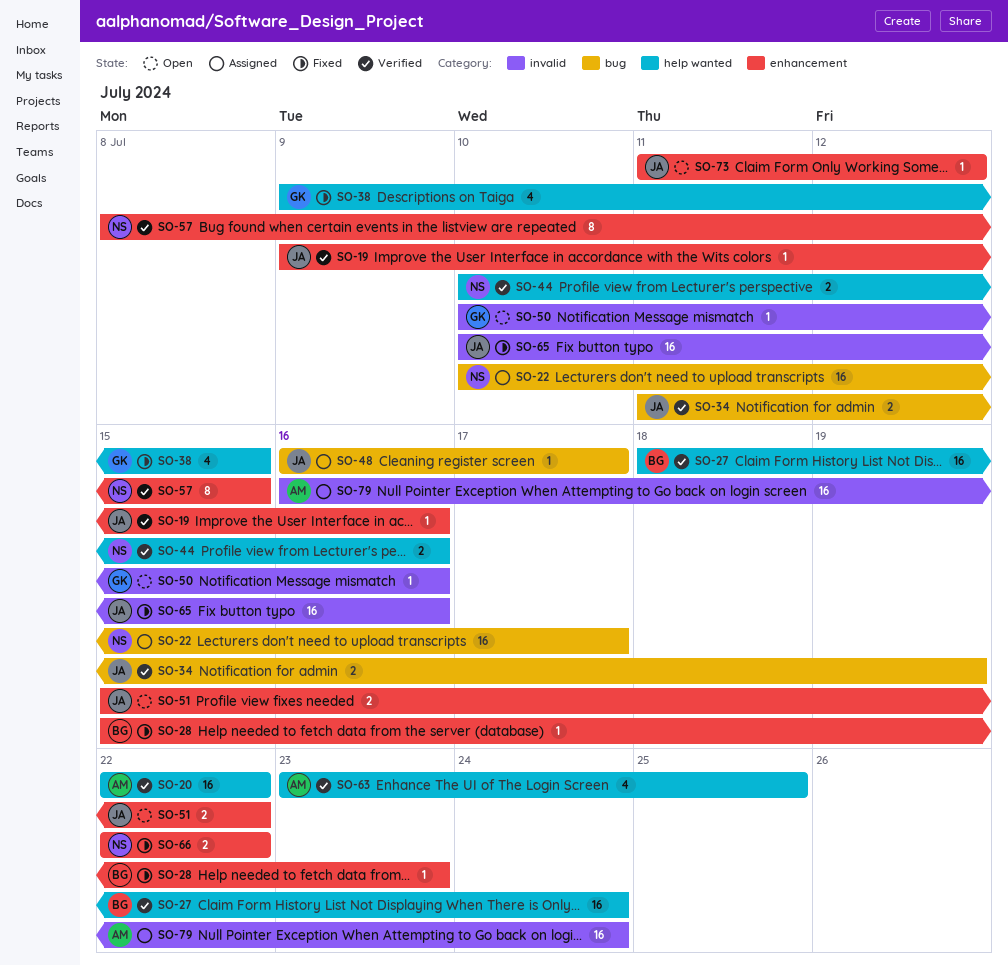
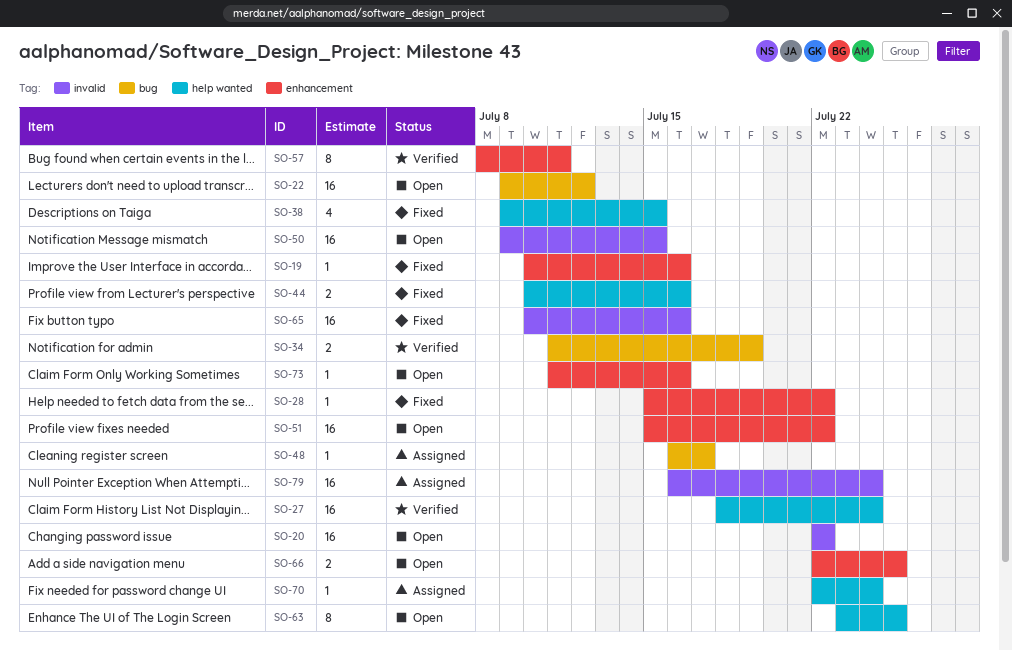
SO-19, status: Verified -> Fixed
SO-19, start: Jul 9 -> Jul 10
SO-20, status: Verified -> Open
SO-20, label: help wanted -> invalid
SO-22, status: Assigned -> Open
SO-22, start: Jul 10 -> Jul 9
SO-22, due: Jul 17 -> Jul 12
SO-28, due: Jul 23 -> Jul 22
SO-44, status: Verified -> Fixed
SO-50, estimate: 1 -> 16
SO-50, start: Jul 10 -> Jul 9
SO-50, due: Jul 16 -> Jul 15
SO-51, estimate: 2 -> 16
SO-57, due: Jul 15 -> Jul 11
SO-63, status: Verified -> Open
SO-63, estimate: 4 -> 8
SO-66, status: Fixed -> Open
SO-66, due: Jul 22 -> Jul 25
SO-70: none -> present
SO-73, due: Jul 12 -> Jul 16

